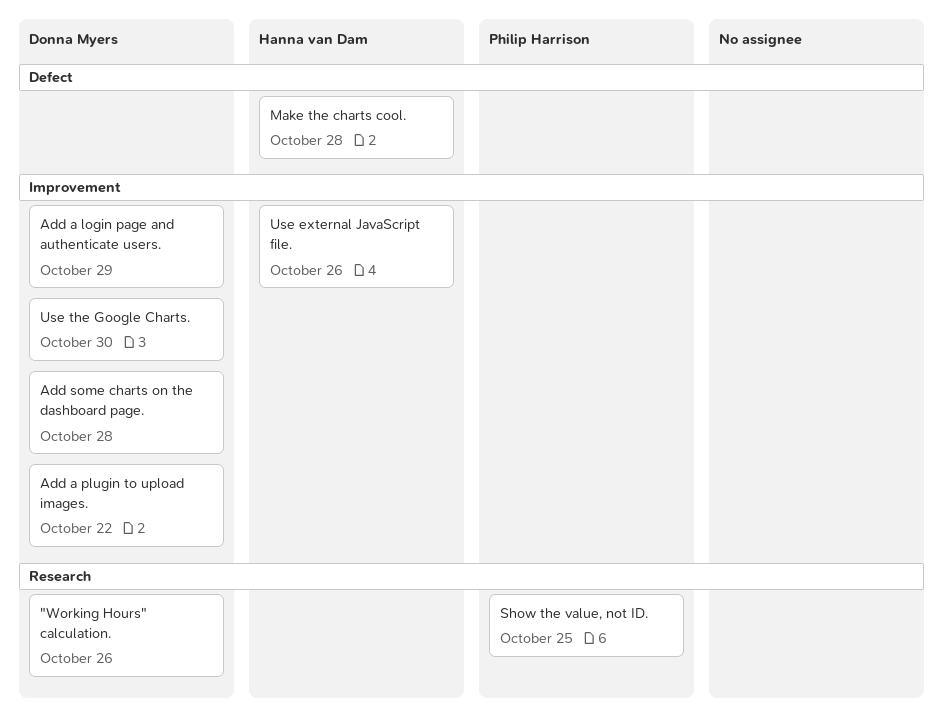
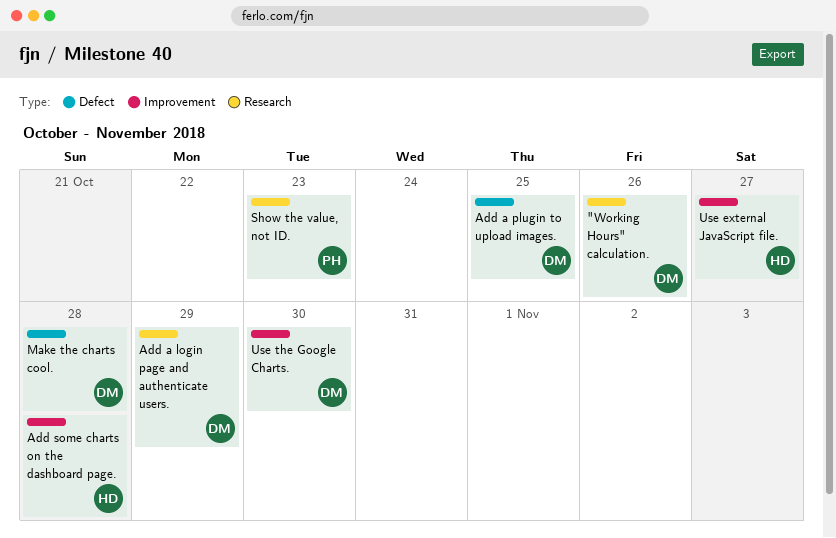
Add a login page and authenticate users., label: Improvement -> Research
Add a plugin to upload images., label: Improvement -> Defect
Add a plugin to upload images., due: Oct 22 -> Oct 25
Add some charts on the dashboard page., owner: Donna Myers -> Hanna van Dam
Make the charts cool., owner: Hanna van Dam -> Donna Myers
Show the value, not ID., due: Oct 25 -> Oct 23
Use external JavaScript file., due: Oct 26 -> Oct 27

